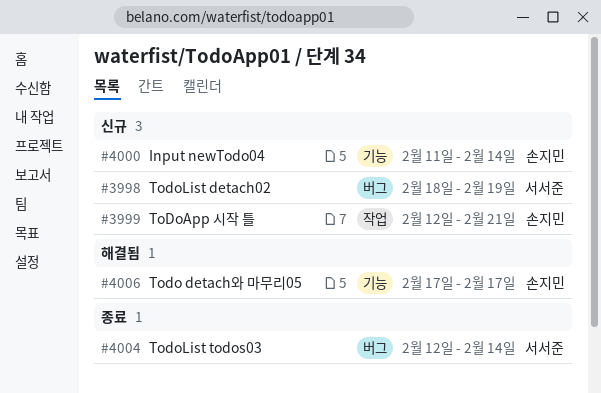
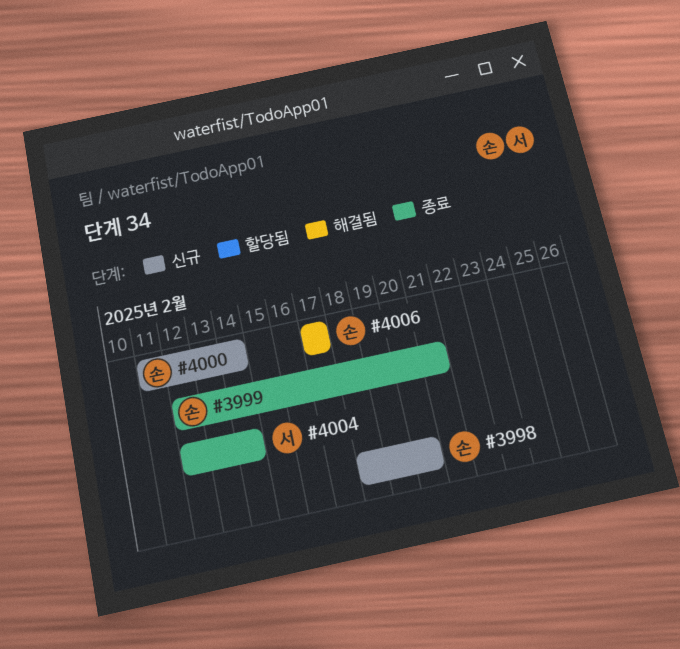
#3998, owner: 서서준 -> 손지민
#3998, due: Feb 19 -> Feb 20
#3999, status: 신규 -> 종료

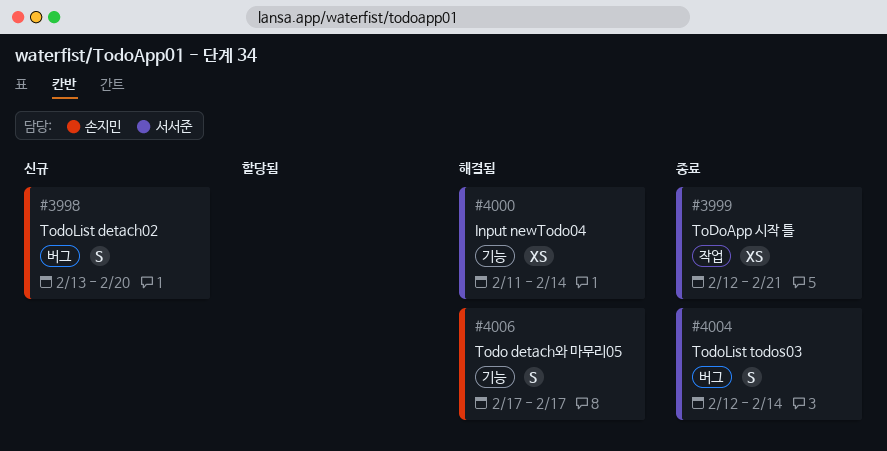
#3998, start: Feb 18 -> Feb 13
#3999, owner: 손지민 -> 서서준
#4000, status: 신규 -> 해결됨
#4000, owner: 손지민 -> 서서준

